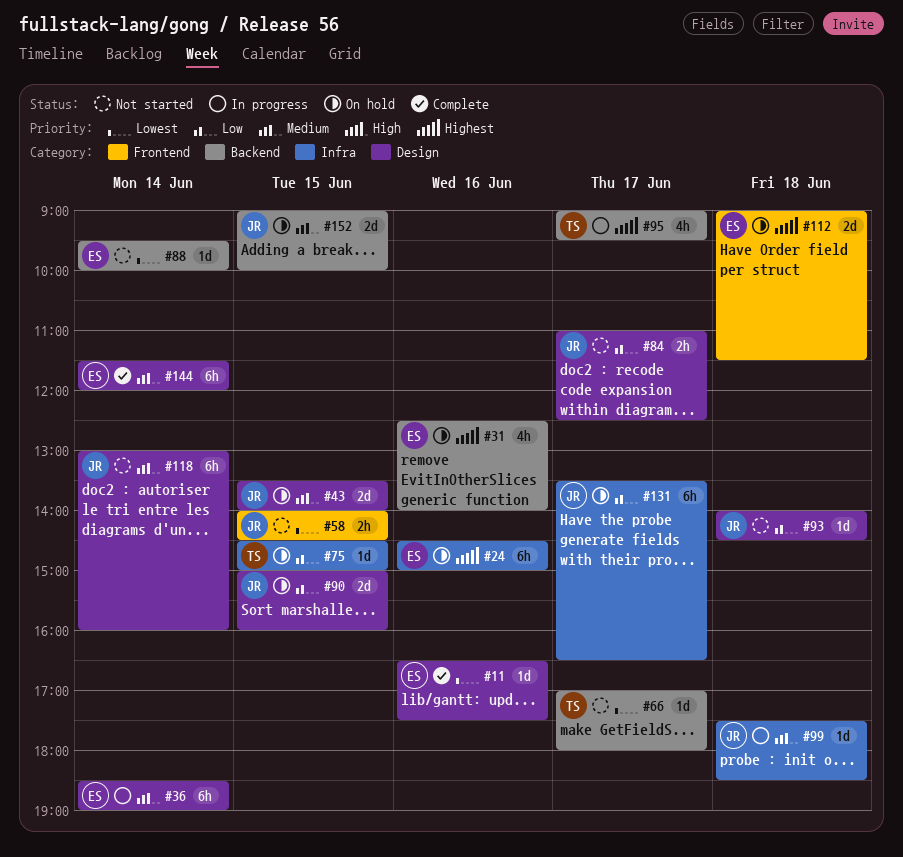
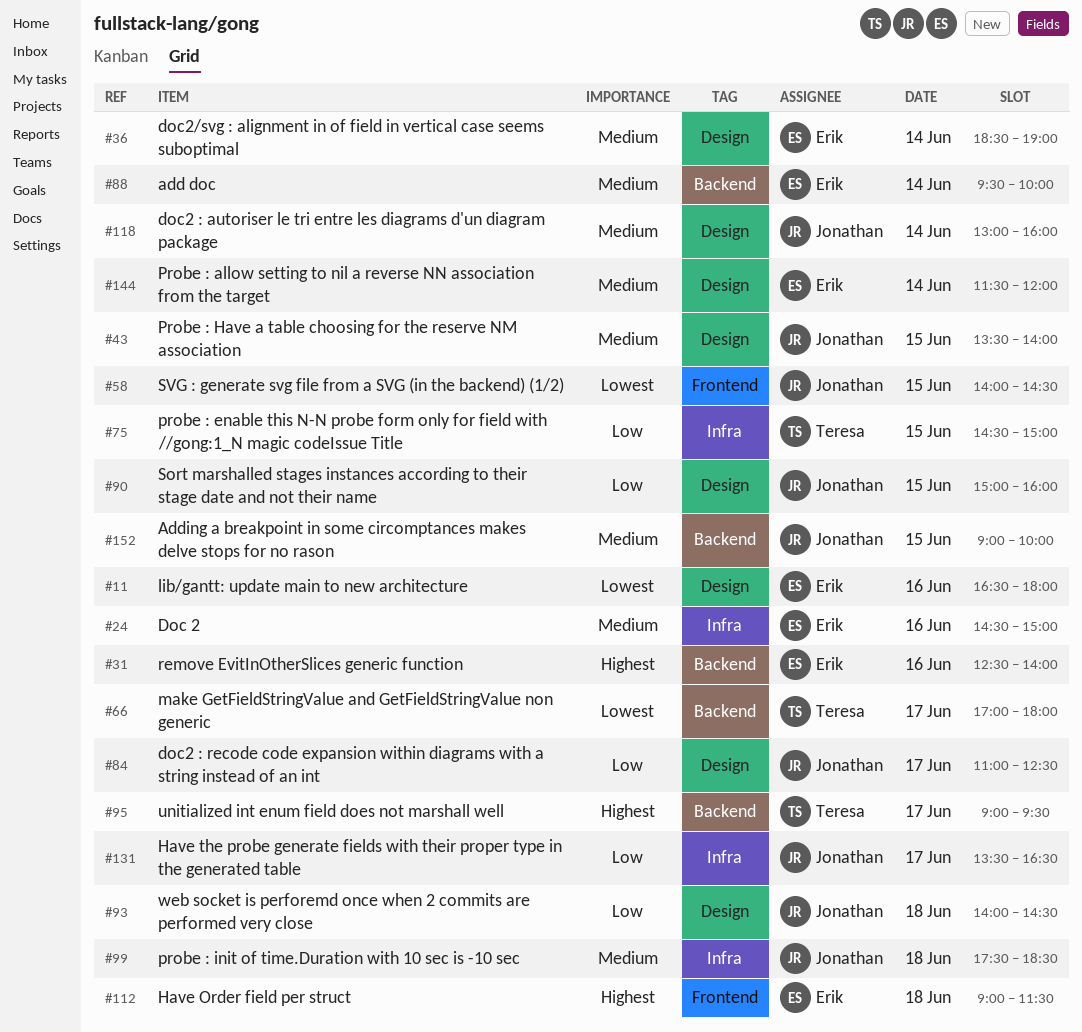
#11, ends: 17:30 -> 18:00
#24, priority: Highest -> Medium
#88, priority: Lowest -> Medium

